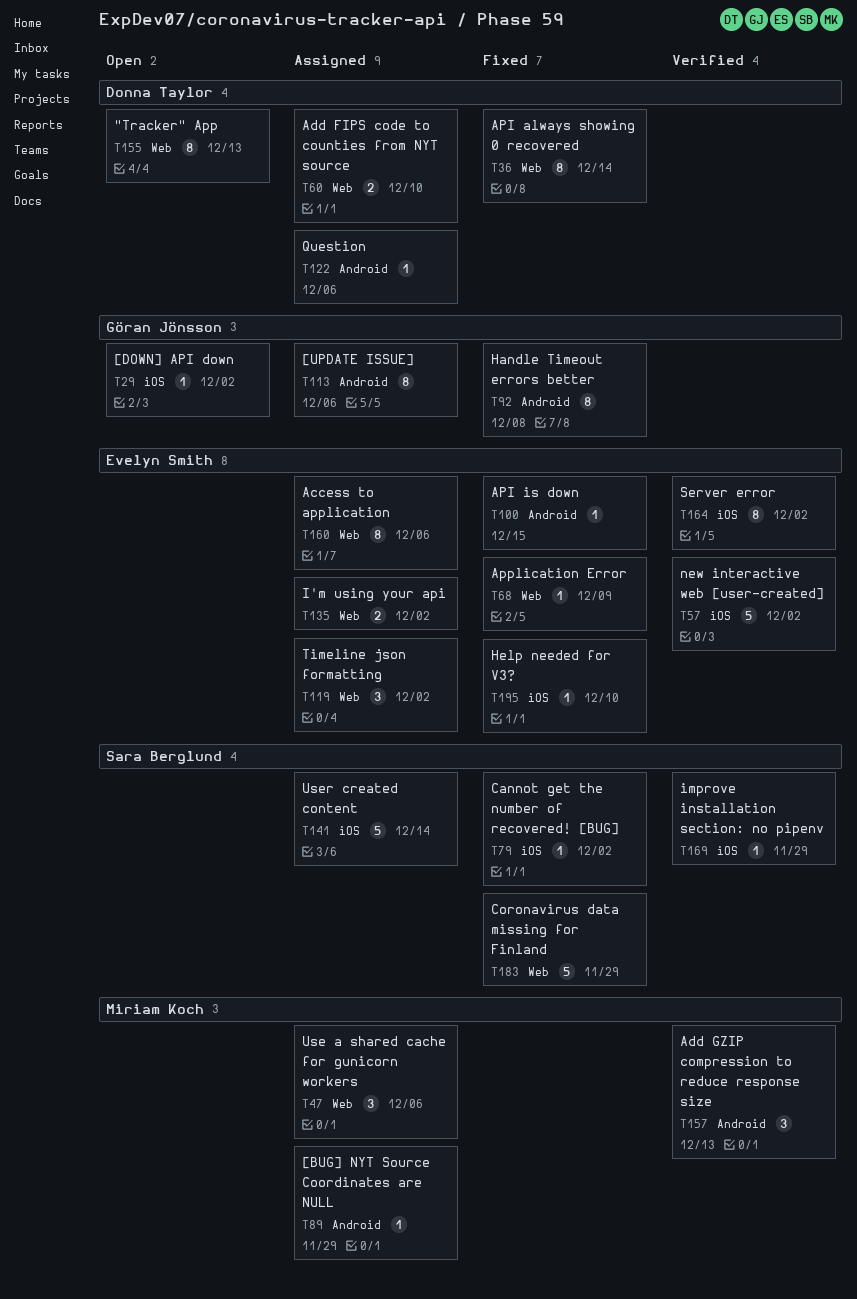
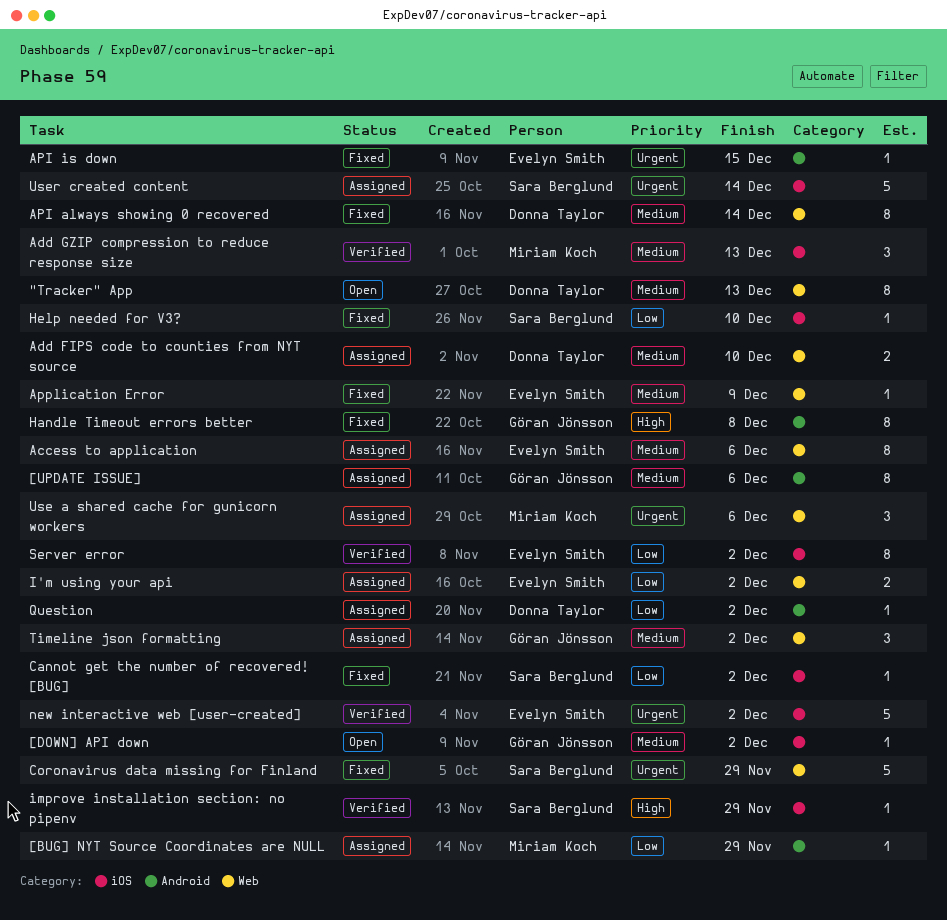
Add GZIP compression to reduce response size, label: Android -> iOS
Help needed for V3?, owner: Evelyn Smith -> Sara Berglund
Question, due: Dec 6 -> Dec 2
Timeline json formatting, owner: Evelyn Smith -> Göran Jönsson

